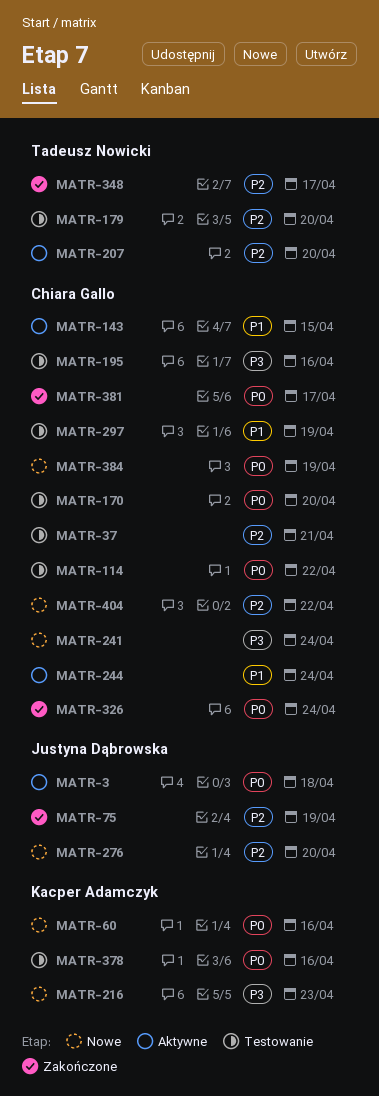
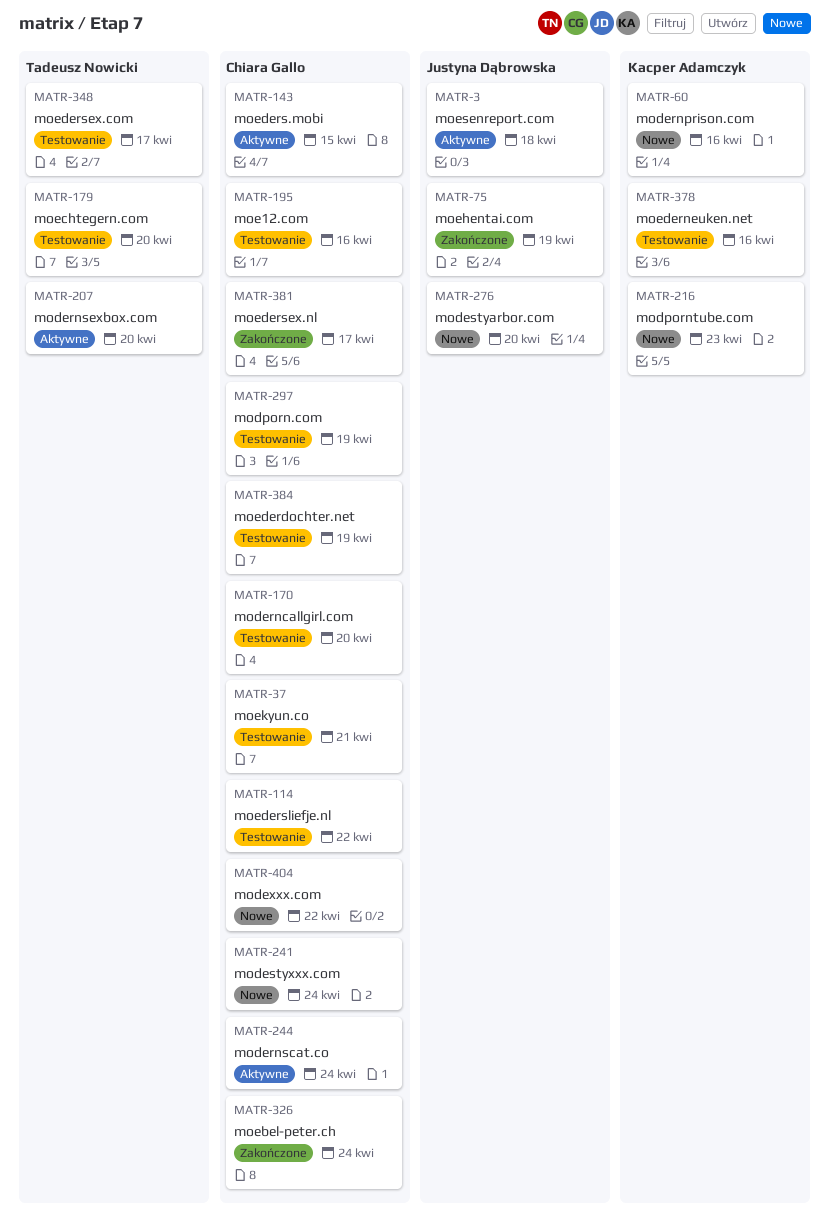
MATR-348, status: Zakończone -> Testowanie
MATR-384, status: Nowe -> Testowanie

